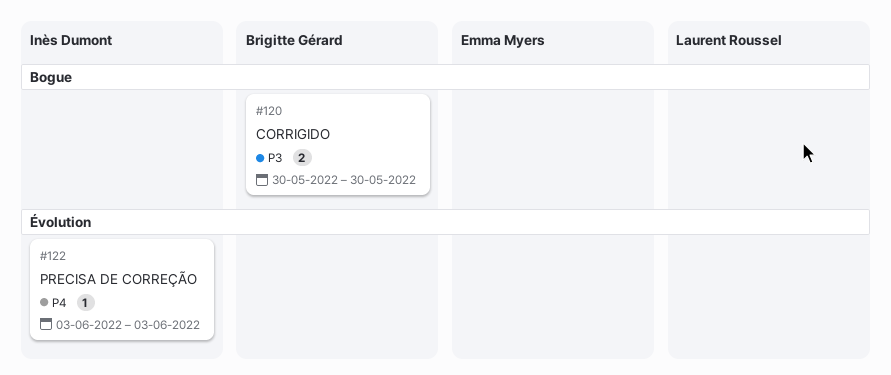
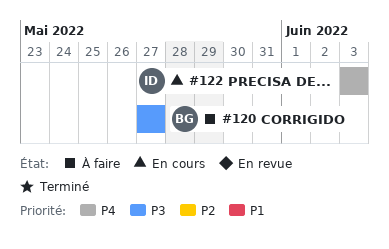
#120, start: May 30 -> May 27
#120, due: May 30 -> May 27

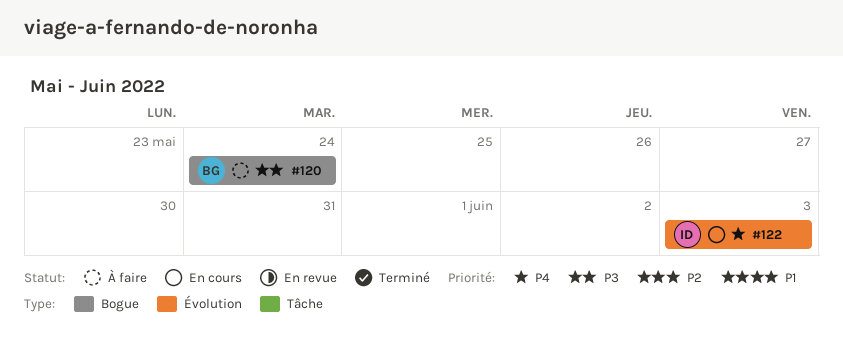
#120, start: May 27 -> May 24
#120, due: May 27 -> May 24

